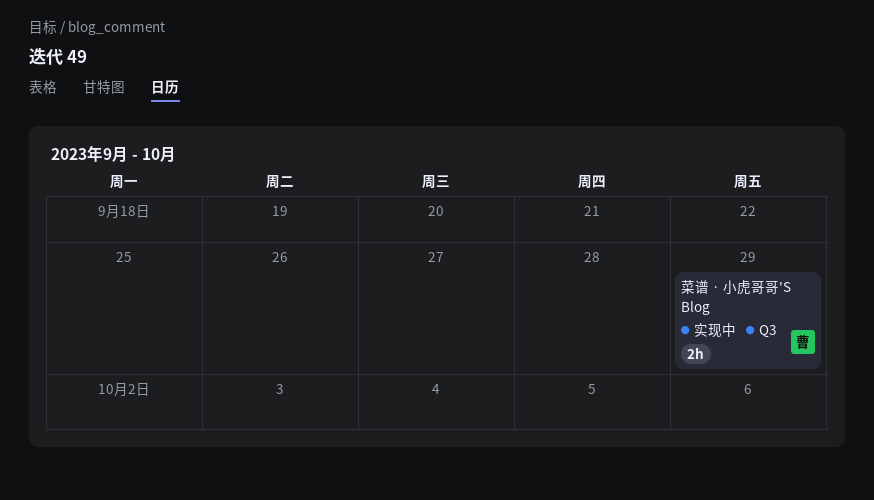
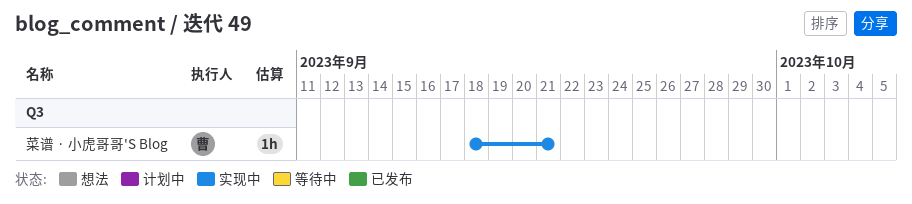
菜谱 · 小虎哥哥'S Blog, estimate: 2h -> 1h
菜谱 · 小虎哥哥'S Blog, due: Sep 29 -> Sep 21

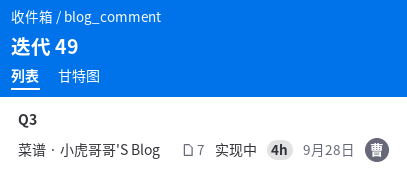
菜谱 · 小虎哥哥'S Blog, estimate: 1h -> 4h
菜谱 · 小虎哥哥'S Blog, due: Sep 21 -> Sep 28

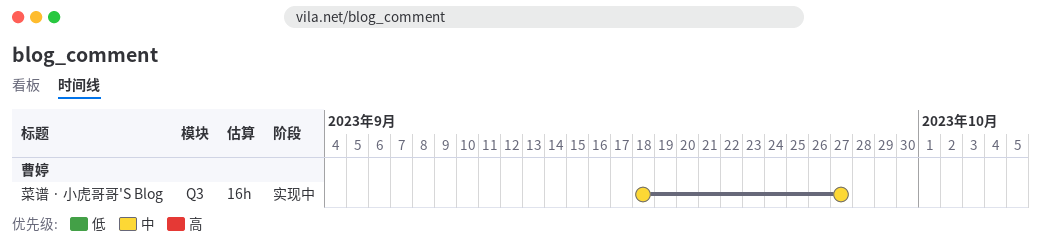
菜谱 · 小虎哥哥'S Blog, estimate: 4h -> 16h
菜谱 · 小虎哥哥'S Blog, due: Sep 28 -> Sep 27

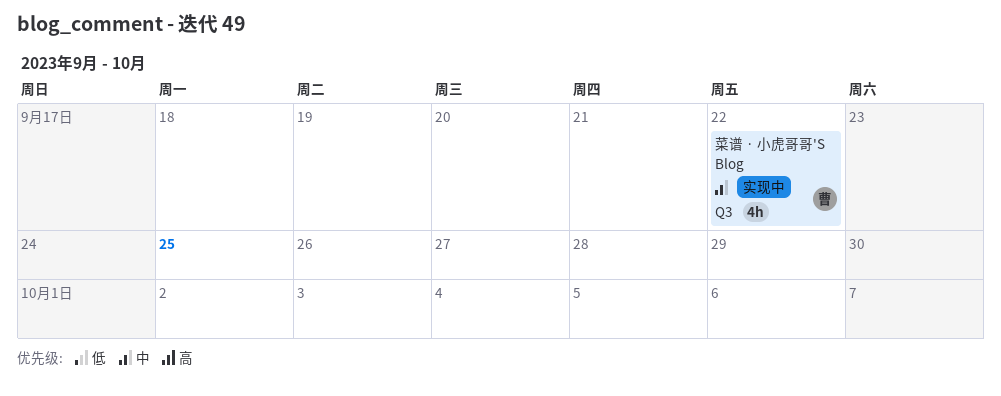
菜谱 · 小虎哥哥'S Blog, estimate: 16h -> 4h
菜谱 · 小虎哥哥'S Blog, due: Sep 27 -> Sep 22

